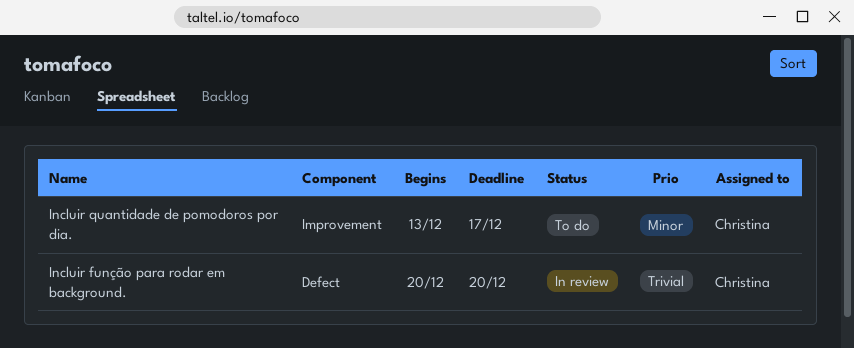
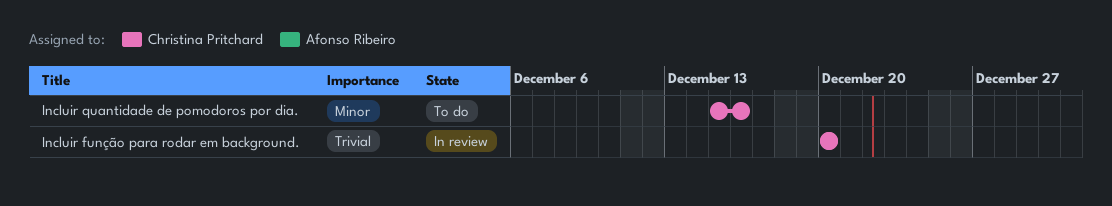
Incluir quantidade de pomodoros por dia., start: Dec 13 -> Dec 15
Incluir quantidade de pomodoros por dia., due: Dec 17 -> Dec 16

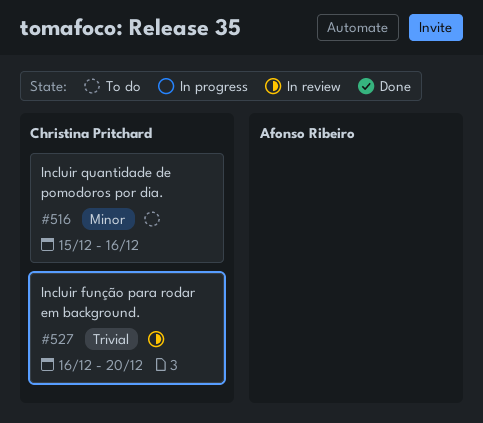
Incluir função para rodar em background., start: Dec 20 -> Dec 16

